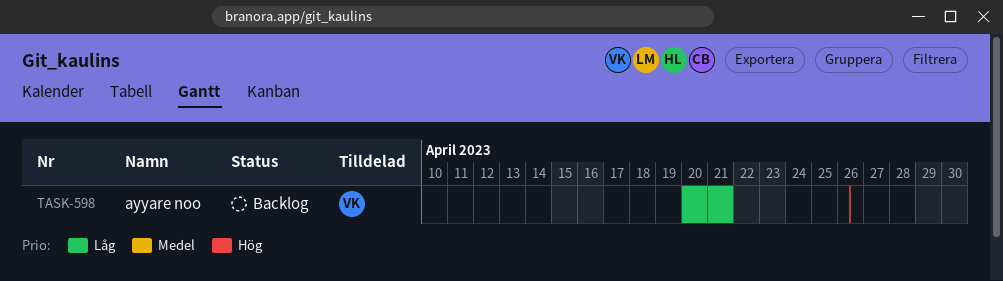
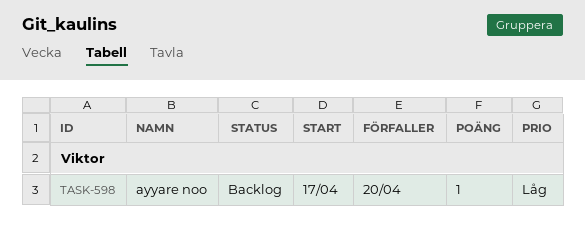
TASK-598, start: Apr 20 -> Apr 17
TASK-598, due: Apr 21 -> Apr 20

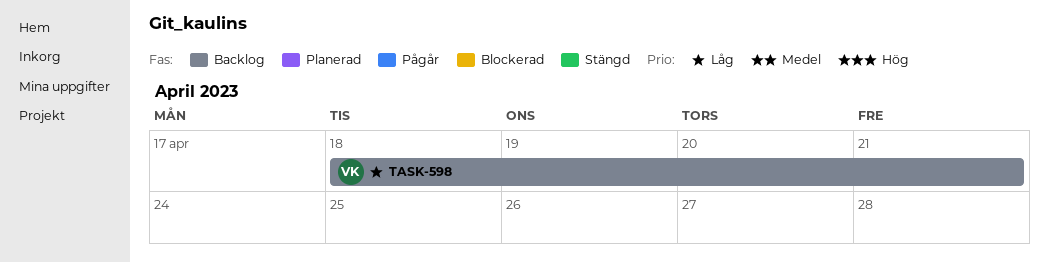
TASK-598, start: Apr 17 -> Apr 18
TASK-598, due: Apr 20 -> Apr 21

